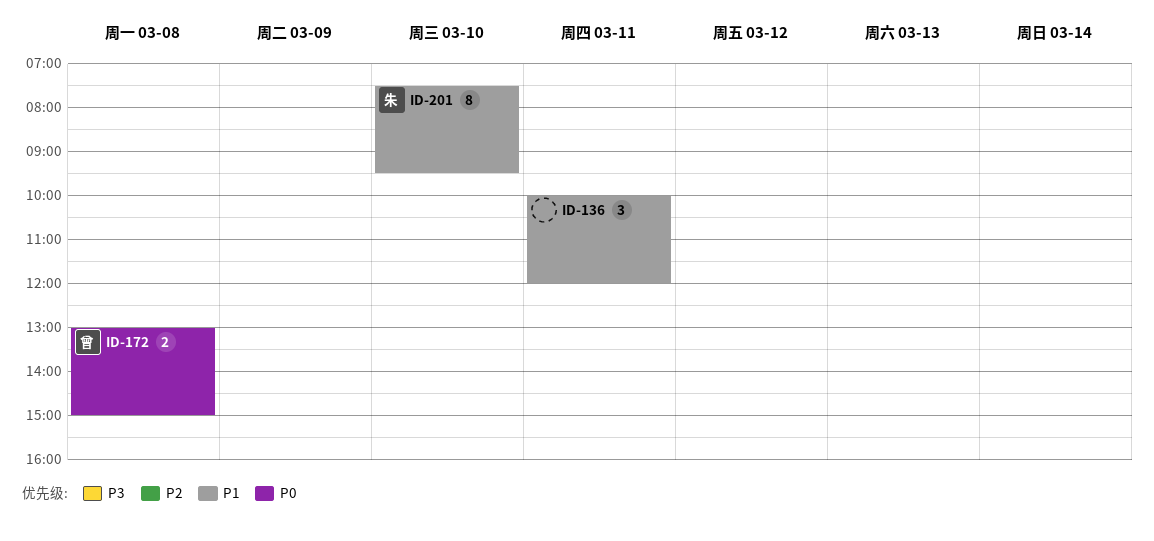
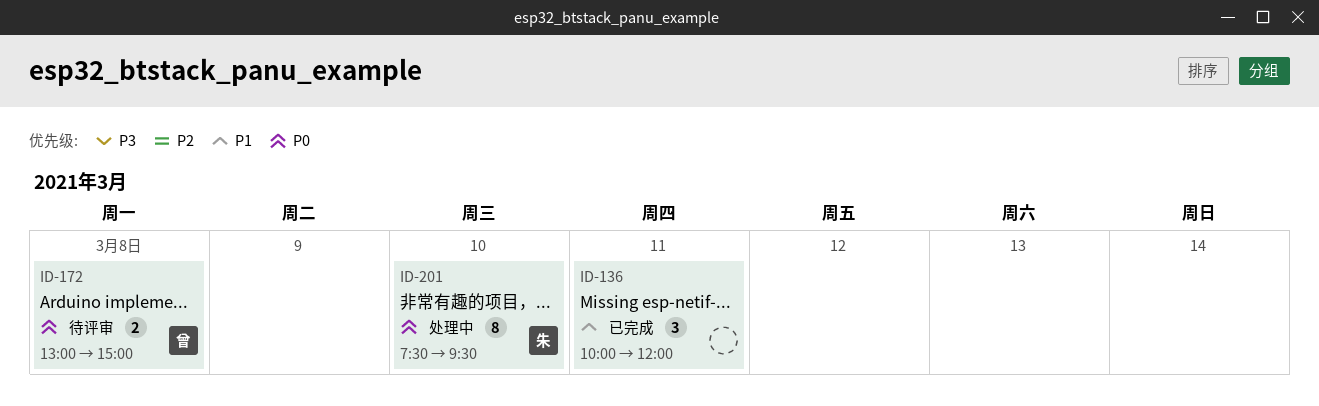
ID-201, priority: P1 -> P0

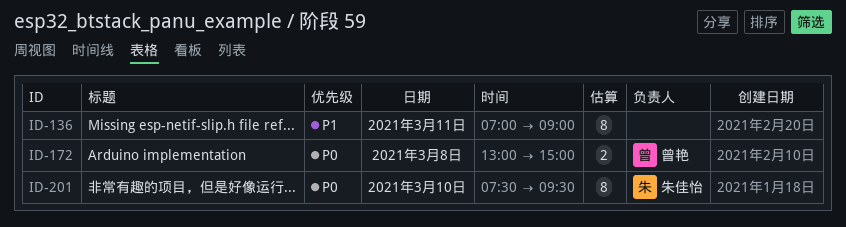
ID-136, estimate: 3 -> 8
ID-136, begins: 10:00 -> 07:00
ID-136, ends: 12:00 -> 09:00

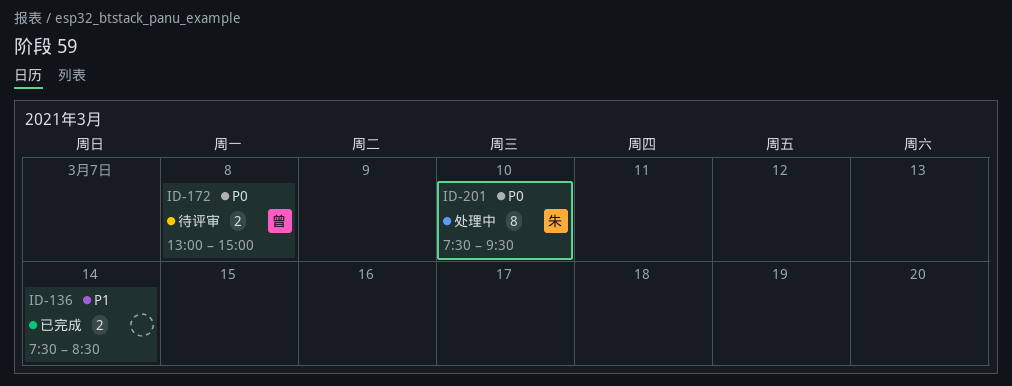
ID-136, estimate: 8 -> 2
ID-136, day: Mar 11 -> Mar 14
ID-136, begins: 07:00 -> 07:30
ID-136, ends: 09:00 -> 08:30

